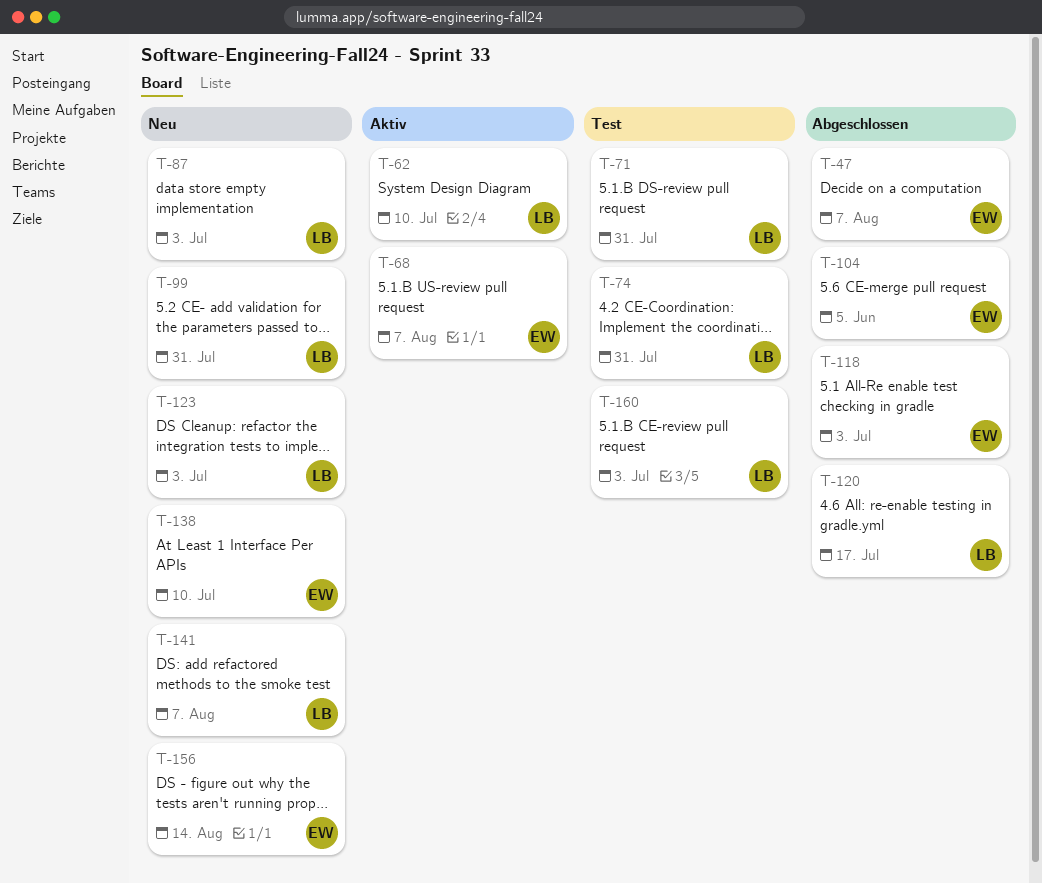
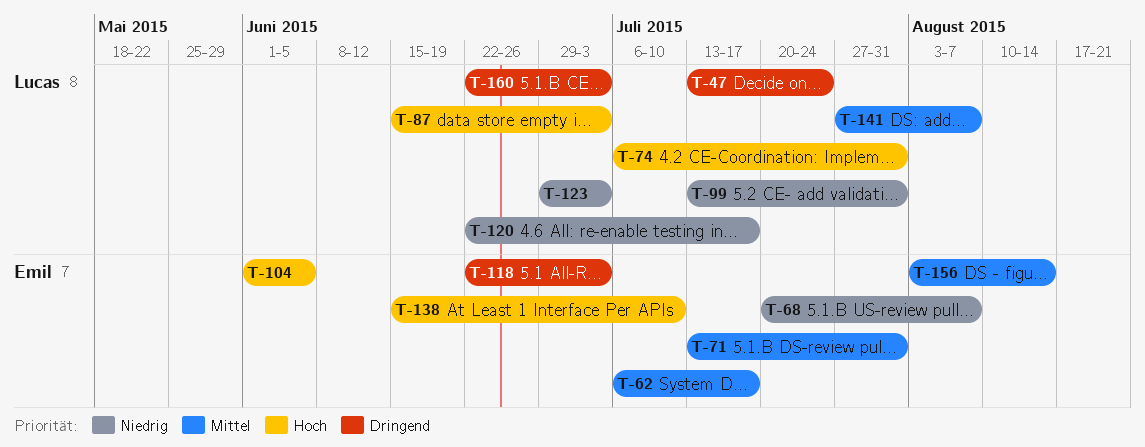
T-47, owner: Emil -> Lucas
T-47, due: Aug 7 -> Jul 24
T-62, owner: Lucas -> Emil
T-62, due: Jul 10 -> Jul 17
T-71, owner: Lucas -> Emil

